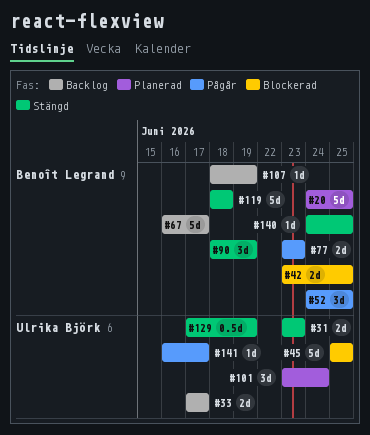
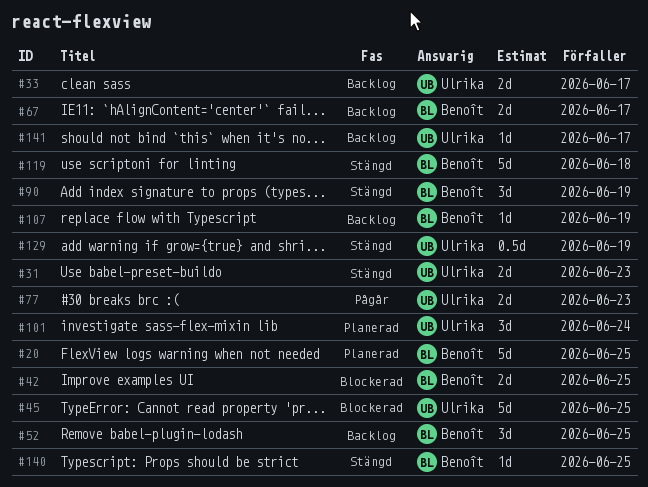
#52, status: Pågår -> Backlog
#67, estimate: 5d -> 2d
#77, owner: Benoît Legrand -> Ulrika Björk
#141, status: Pågår -> Backlog

